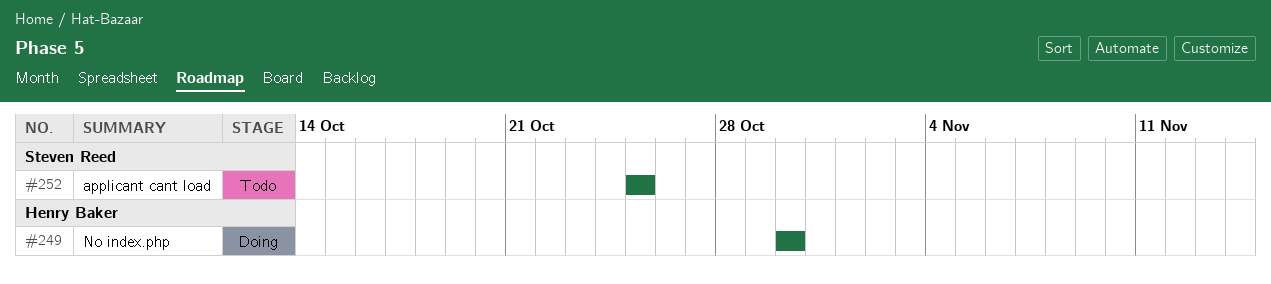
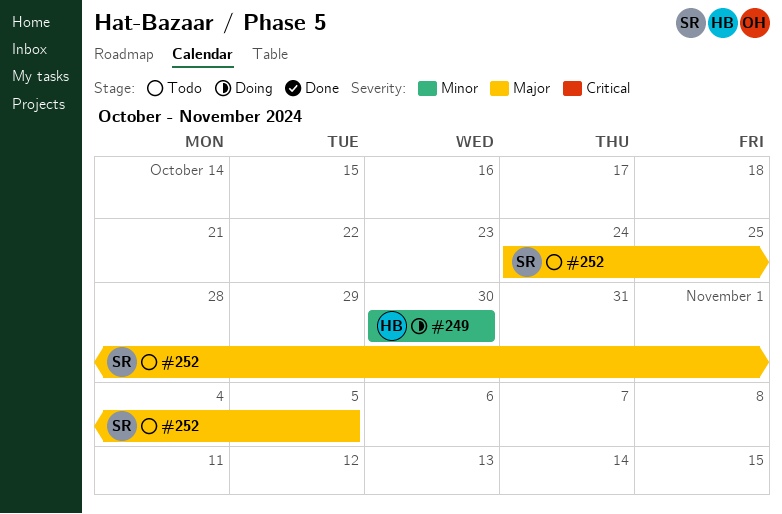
#252, start: Oct 25 -> Oct 24
#252, due: Oct 25 -> Nov 5

